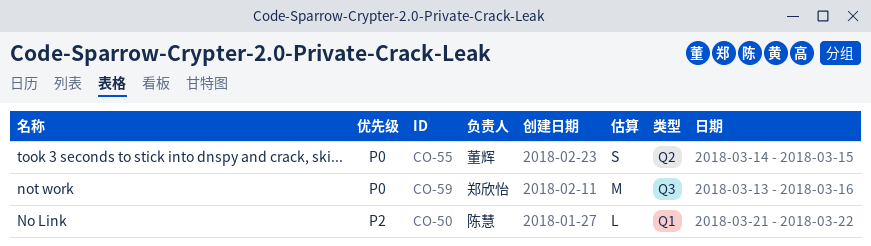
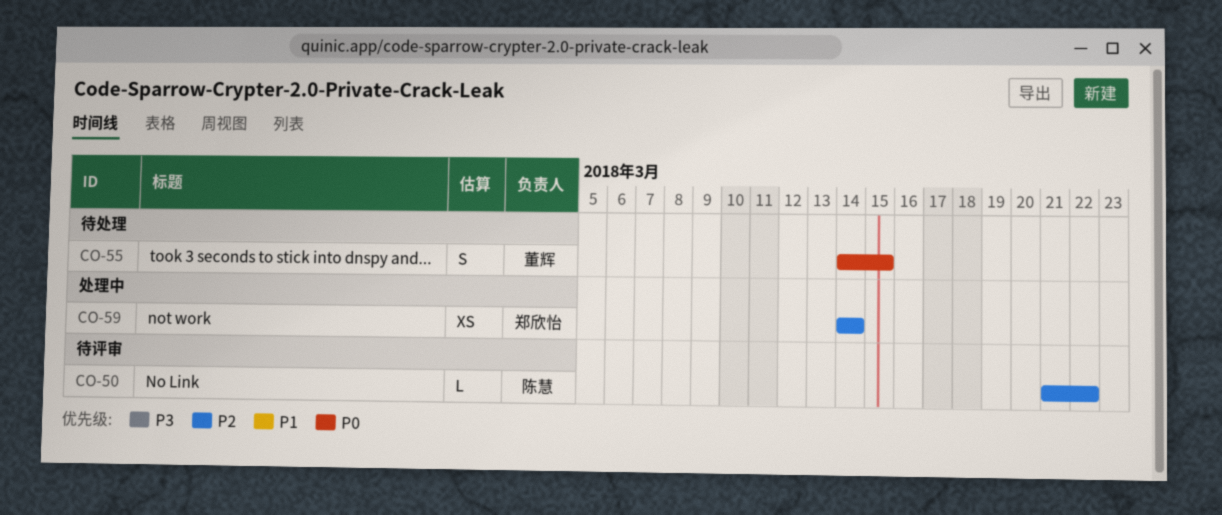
CO-59, priority: P0 -> P2
CO-59, estimate: M -> XS
CO-59, start: Mar 13 -> Mar 14
CO-59, due: Mar 16 -> Mar 14

